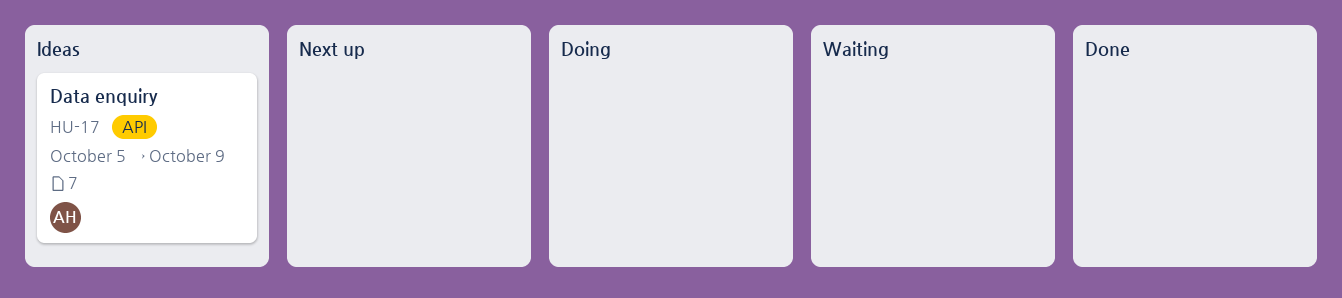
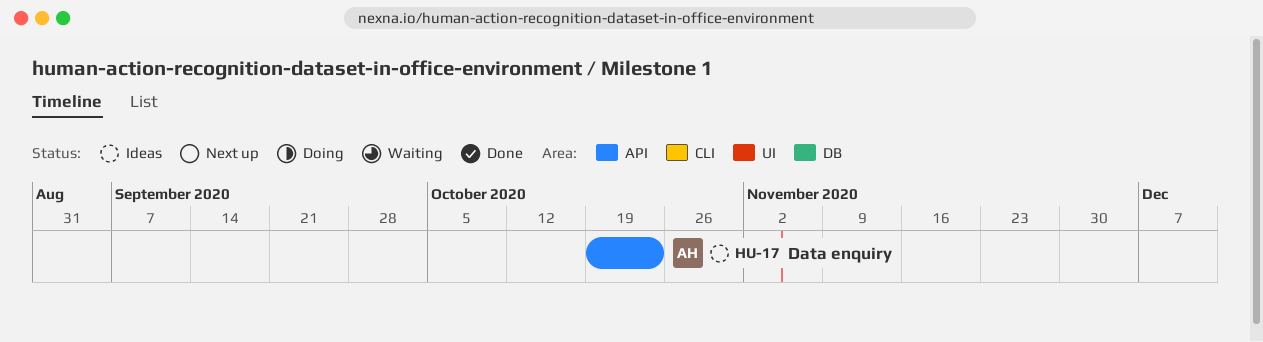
HU-17, start: Oct 5 -> Oct 19
HU-17, due: Oct 9 -> Oct 23

